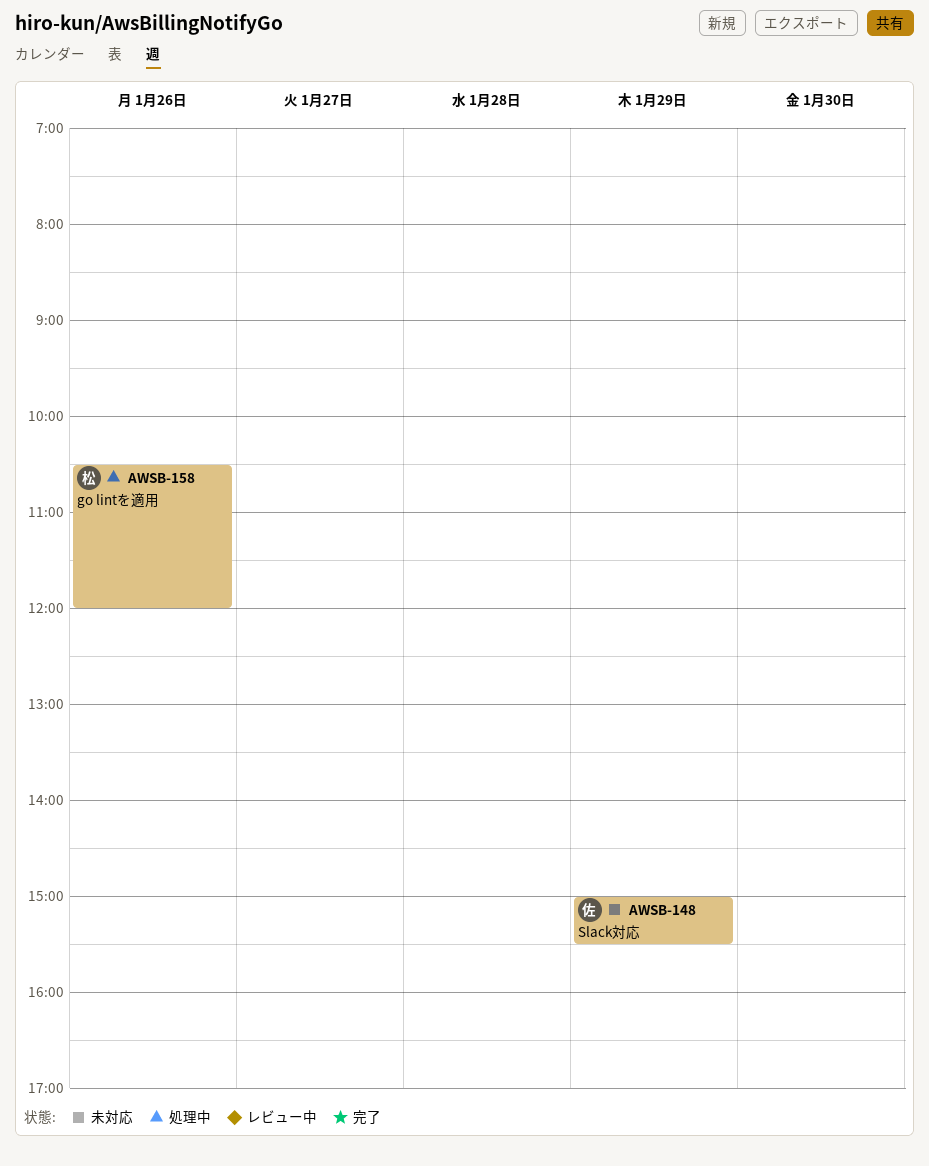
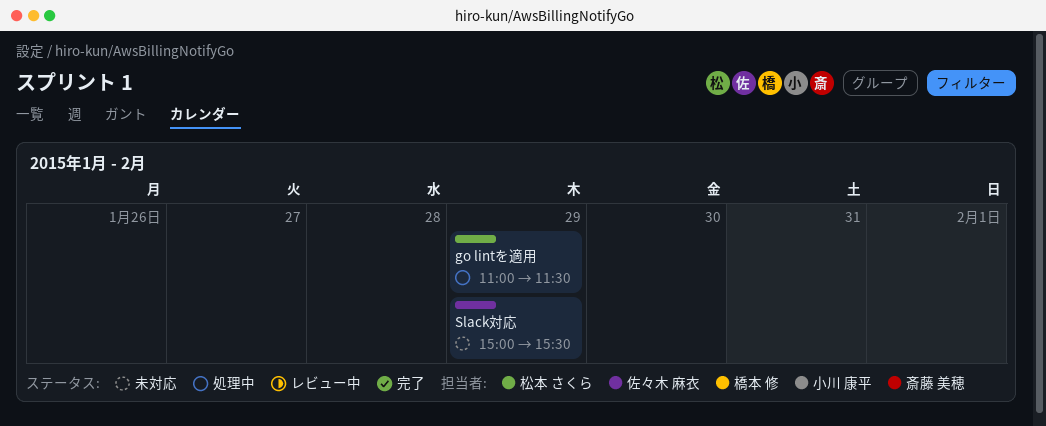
go lintを適用, day: Jan 26 -> Jan 29
go lintを適用, begins: 10:30 -> 11:00
go lintを適用, ends: 12:00 -> 11:30

